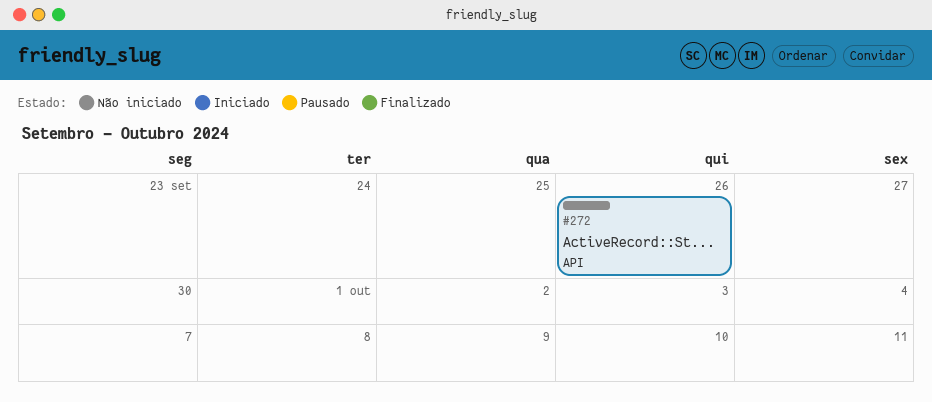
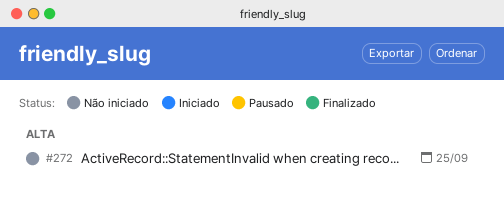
#272, due: Sep 26 -> Sep 25

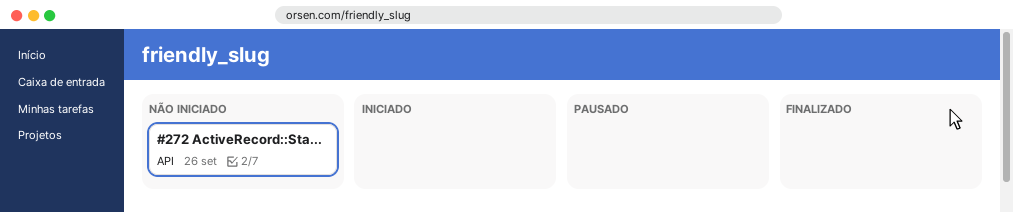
#272, due: Sep 25 -> Sep 26

